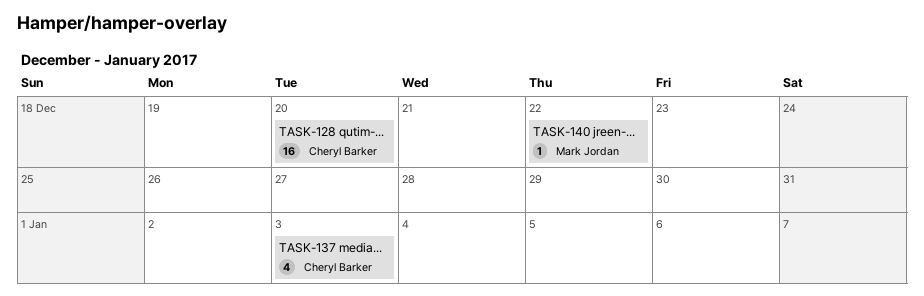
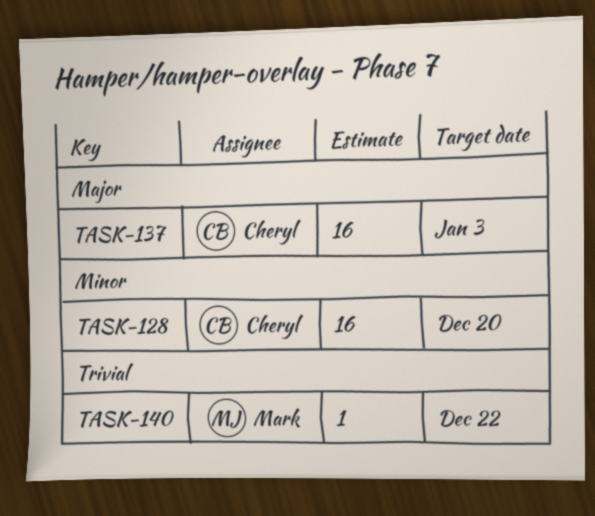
TASK-137, estimate: 4 -> 16

